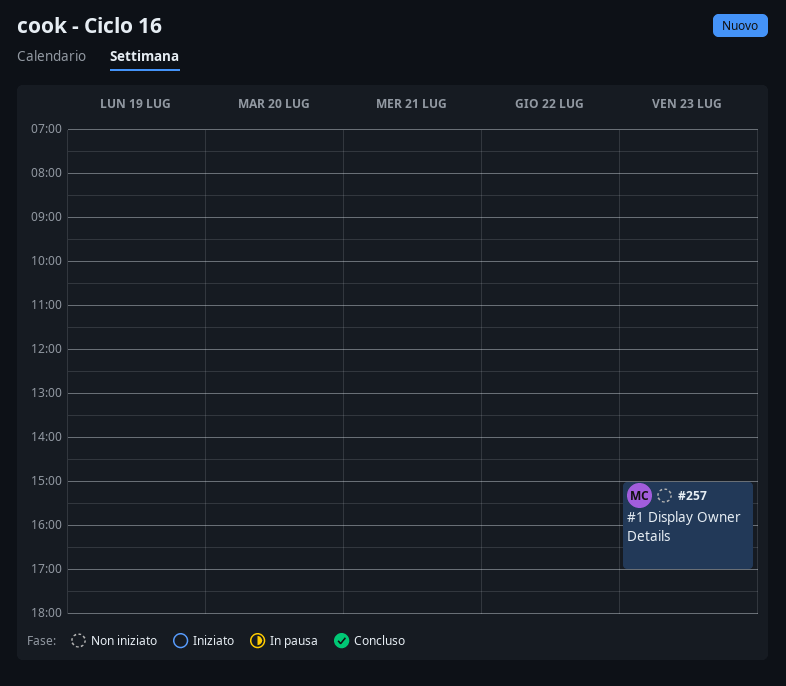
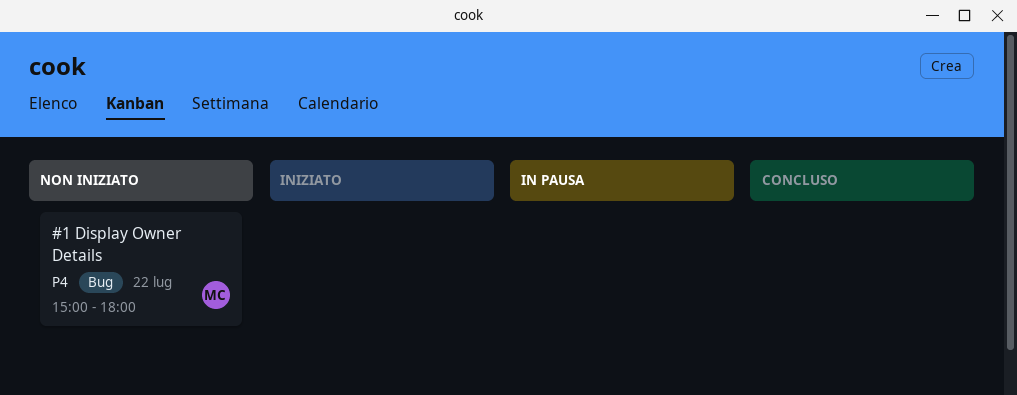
#1 Display Owner Details, day: Jul 23 -> Jul 22
#1 Display Owner Details, ends: 17:00 -> 18:00

